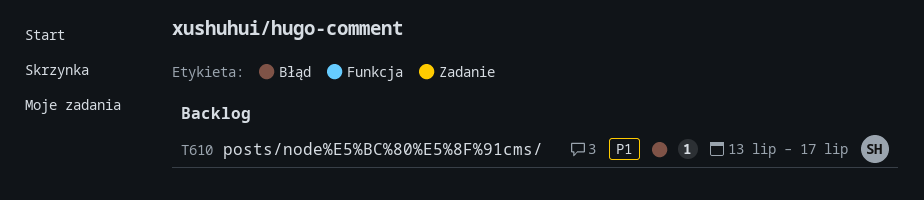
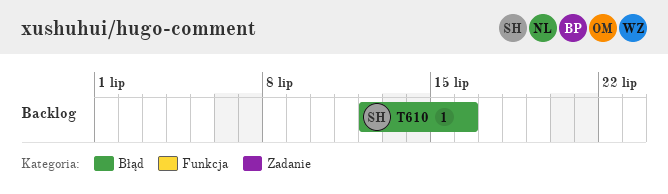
T610, start: Jul 13 -> Jul 12
T610, due: Jul 17 -> Jul 16

